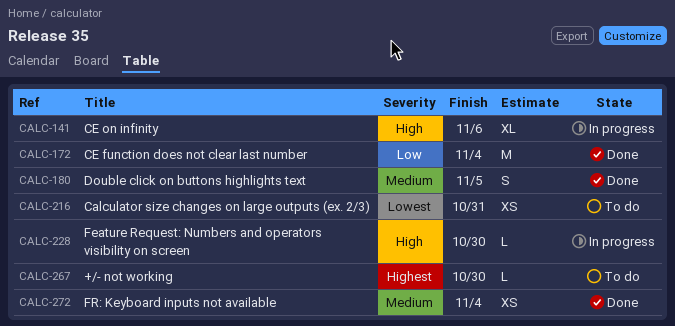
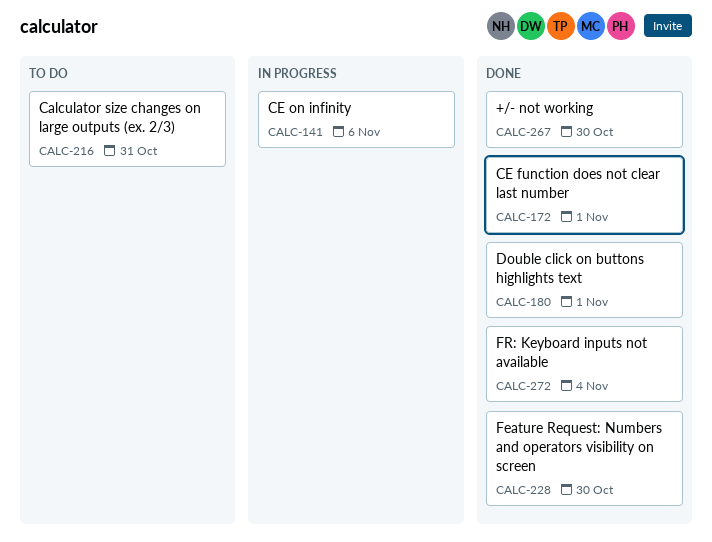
CALC-172, due: Nov 4 -> Nov 1
CALC-180, due: Nov 5 -> Nov 1
CALC-228, status: In progress -> Done
CALC-267, status: To do -> Done

